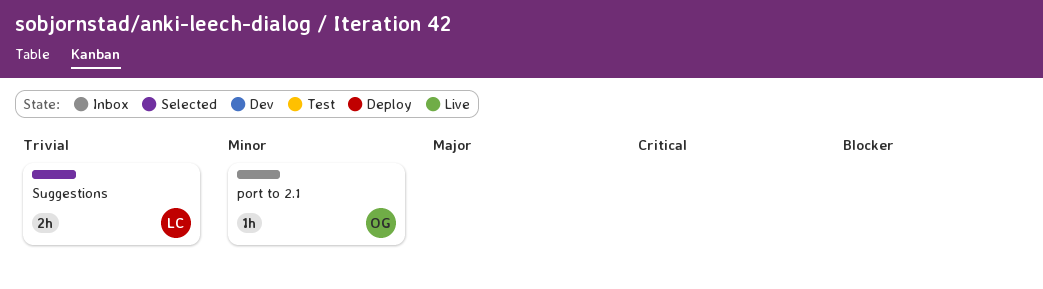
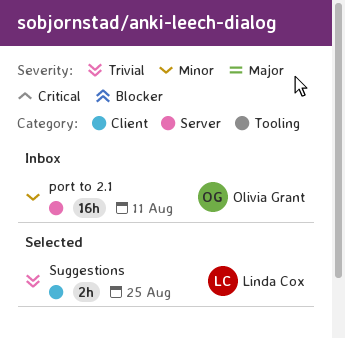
port to 2.1, estimate: 1h -> 16h

